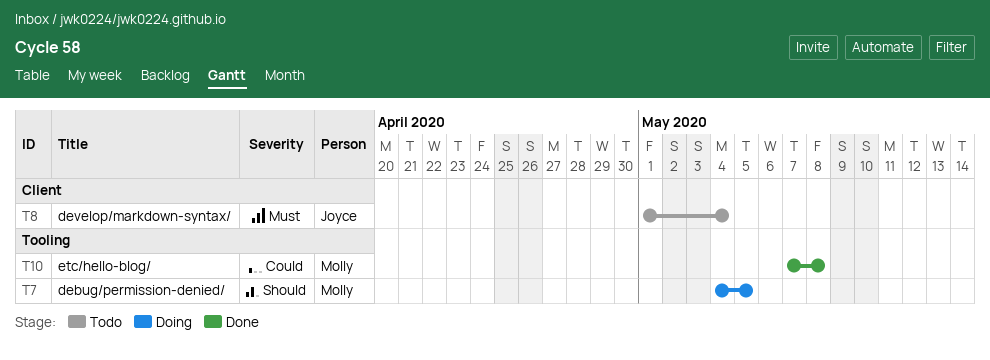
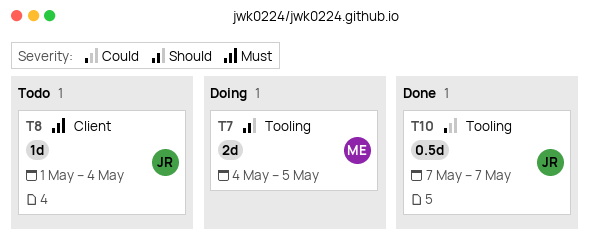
T10, owner: Molly -> Joyce
T10, due: May 8 -> May 7

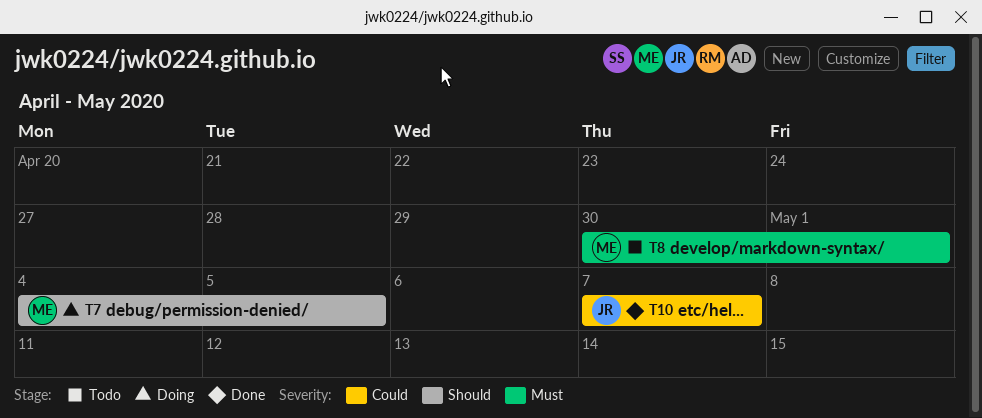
T8, owner: JR -> ME
T8, start: May 1 -> Apr 30
T8, due: May 4 -> May 1

